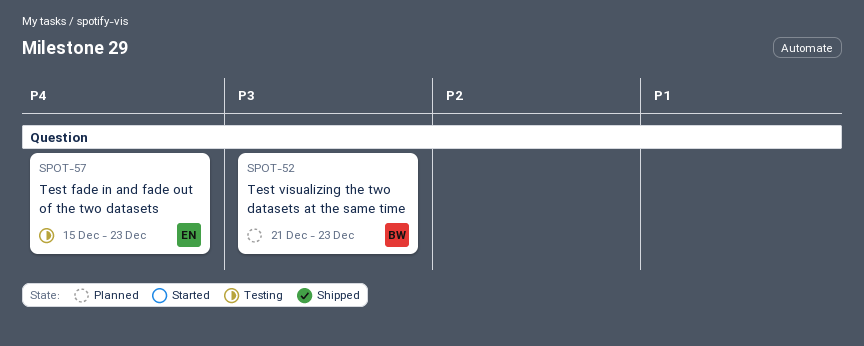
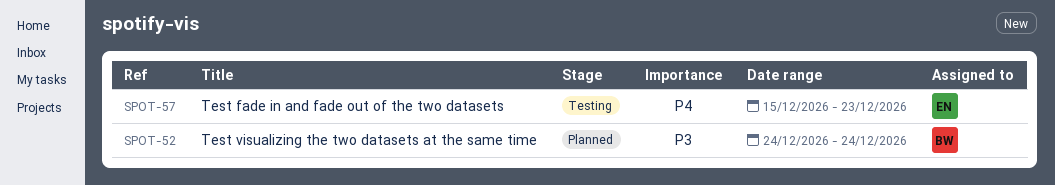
SPOT-52, start: Dec 21 -> Dec 24
SPOT-52, due: Dec 23 -> Dec 24

